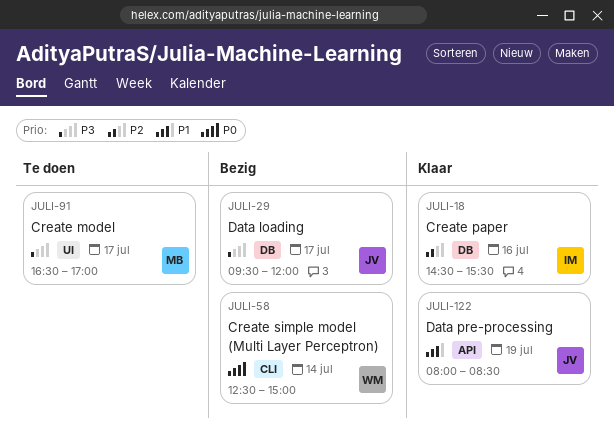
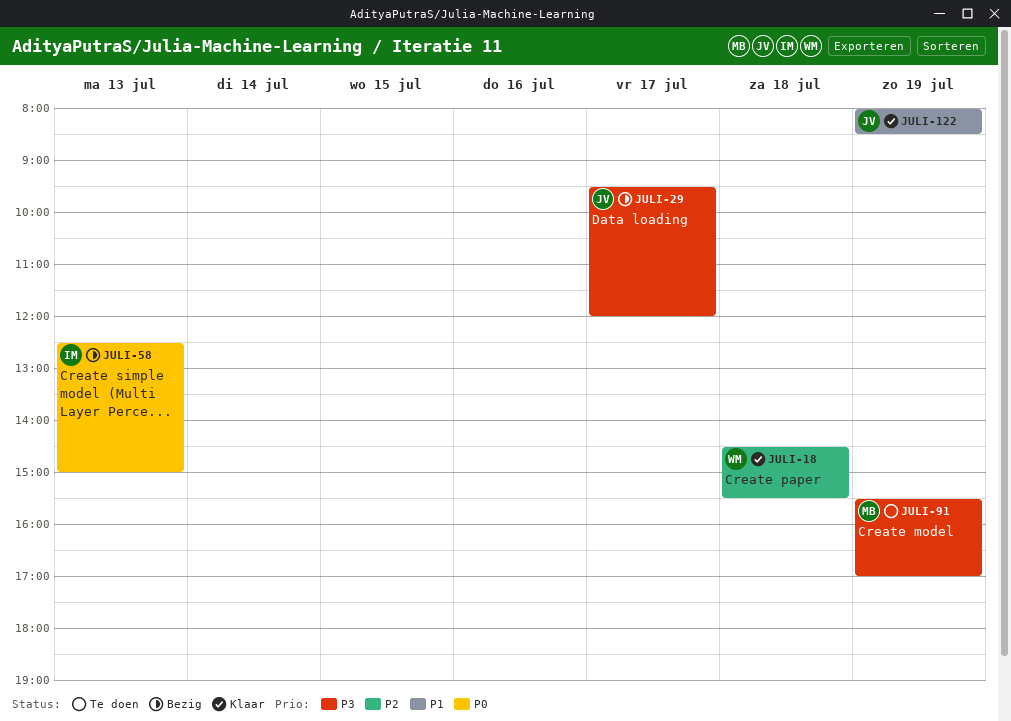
JULI-18, owner: IM -> WM
JULI-18, day: Jul 16 -> Jul 18
JULI-58, owner: WM -> IM
JULI-58, day: Jul 14 -> Jul 13
JULI-91, day: Jul 17 -> Jul 19
JULI-91, begins: 16:30 -> 15:30

